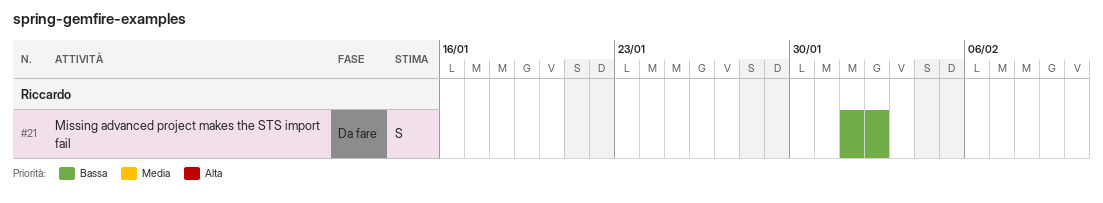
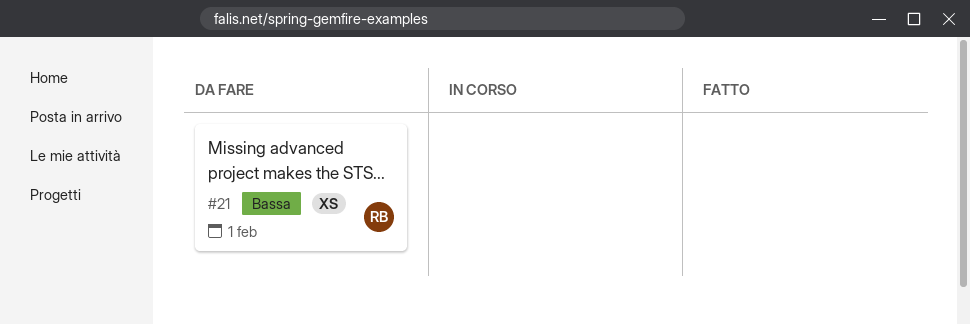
#21, estimate: S -> XS
#21, due: Feb 2 -> Feb 1

